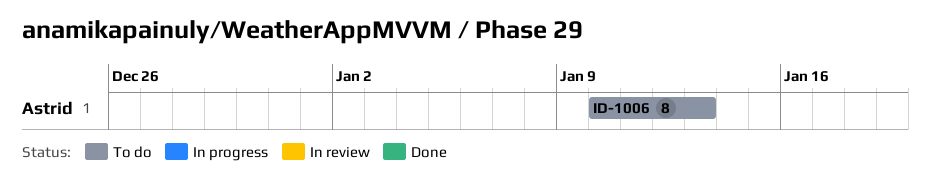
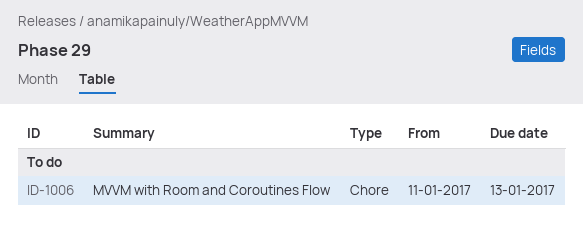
ID-1006, start: Jan 10 -> Jan 11

